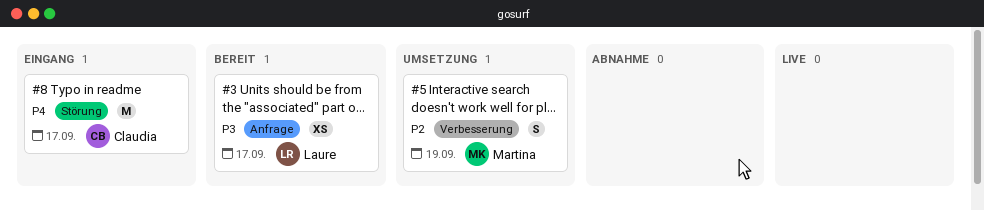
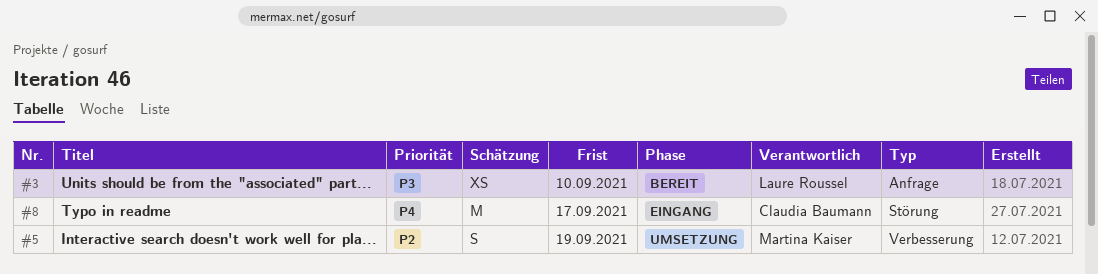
#3, due: Sep 17 -> Sep 10

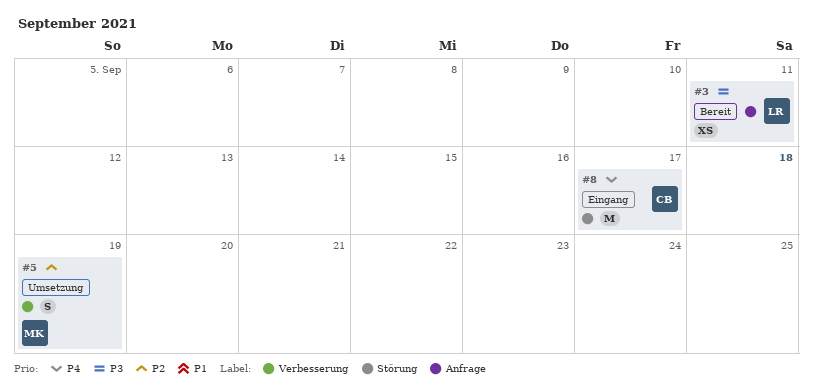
#3, due: Sep 10 -> Sep 11

